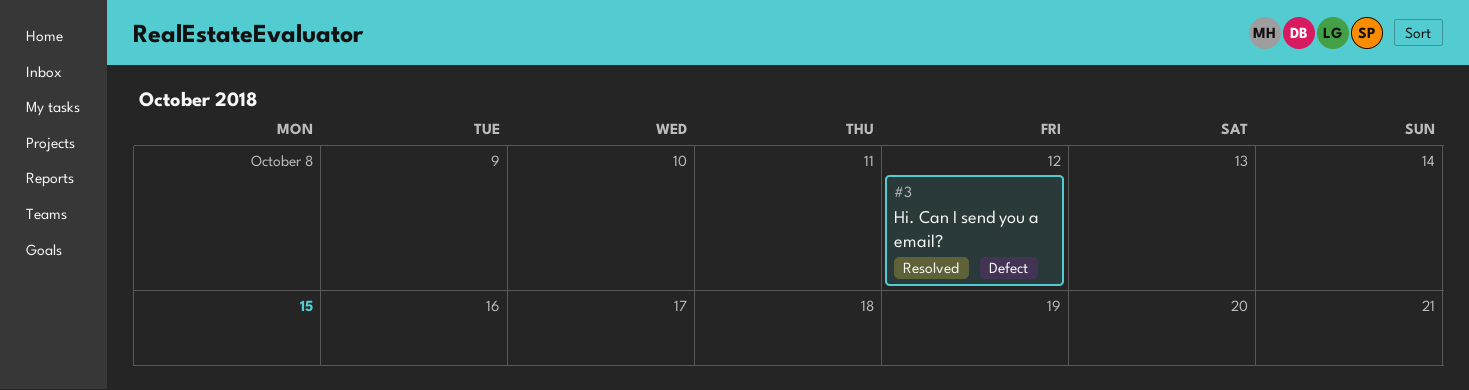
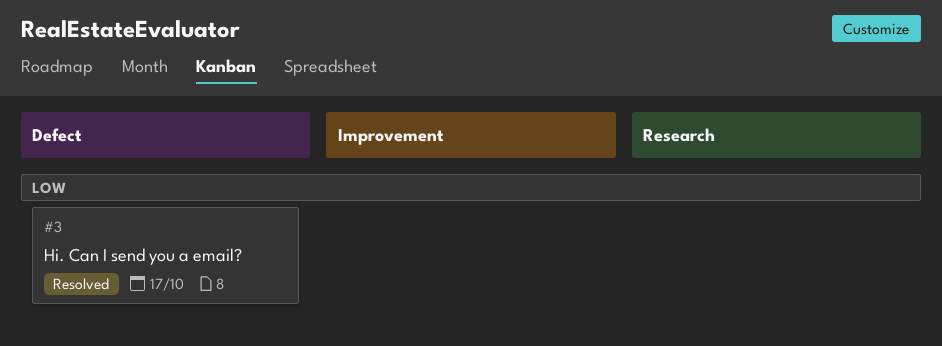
#3, due: Oct 12 -> Oct 17

